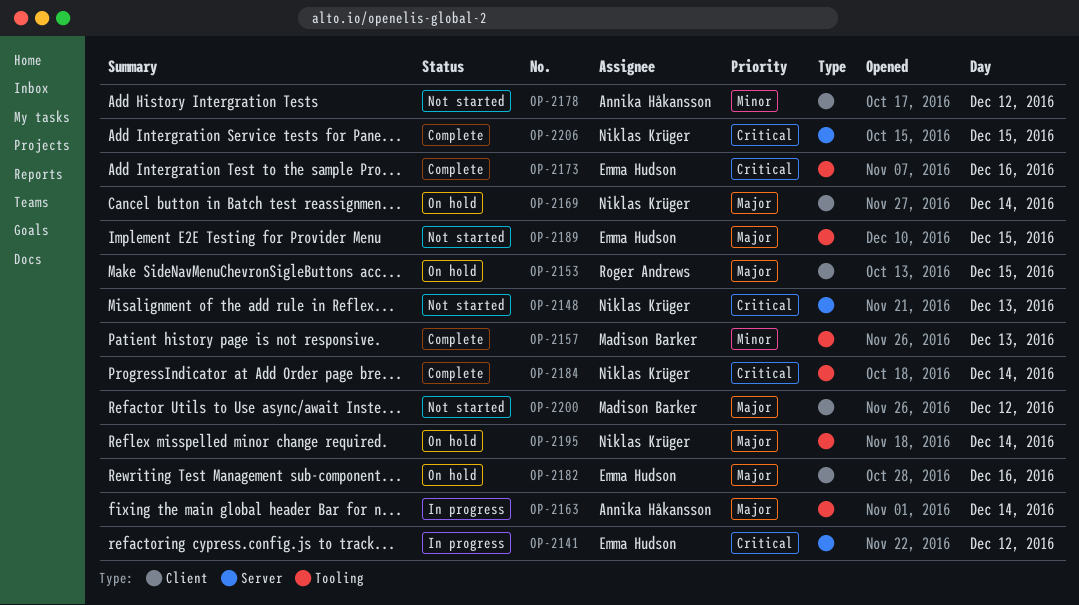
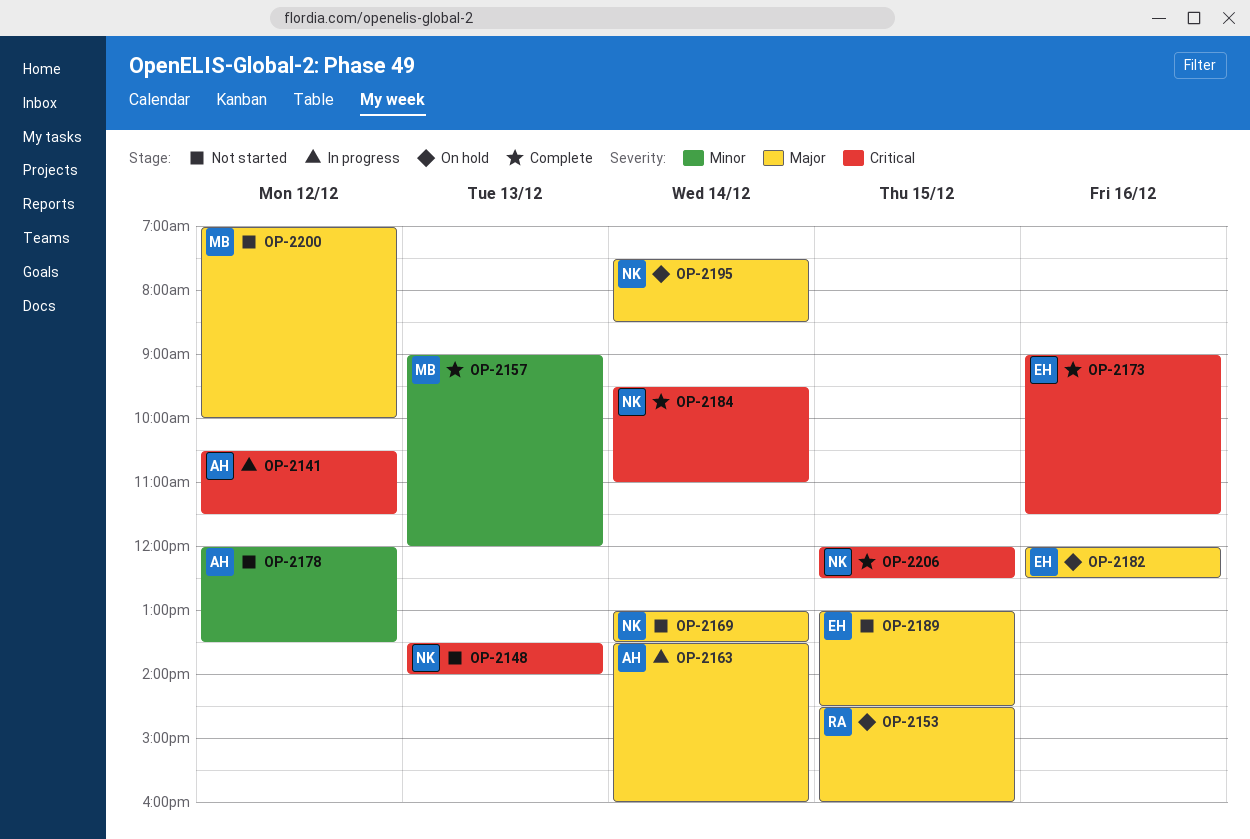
OP-2141, owner: Emma Hudson -> Annika Håkansson
OP-2169, status: On hold -> Not started

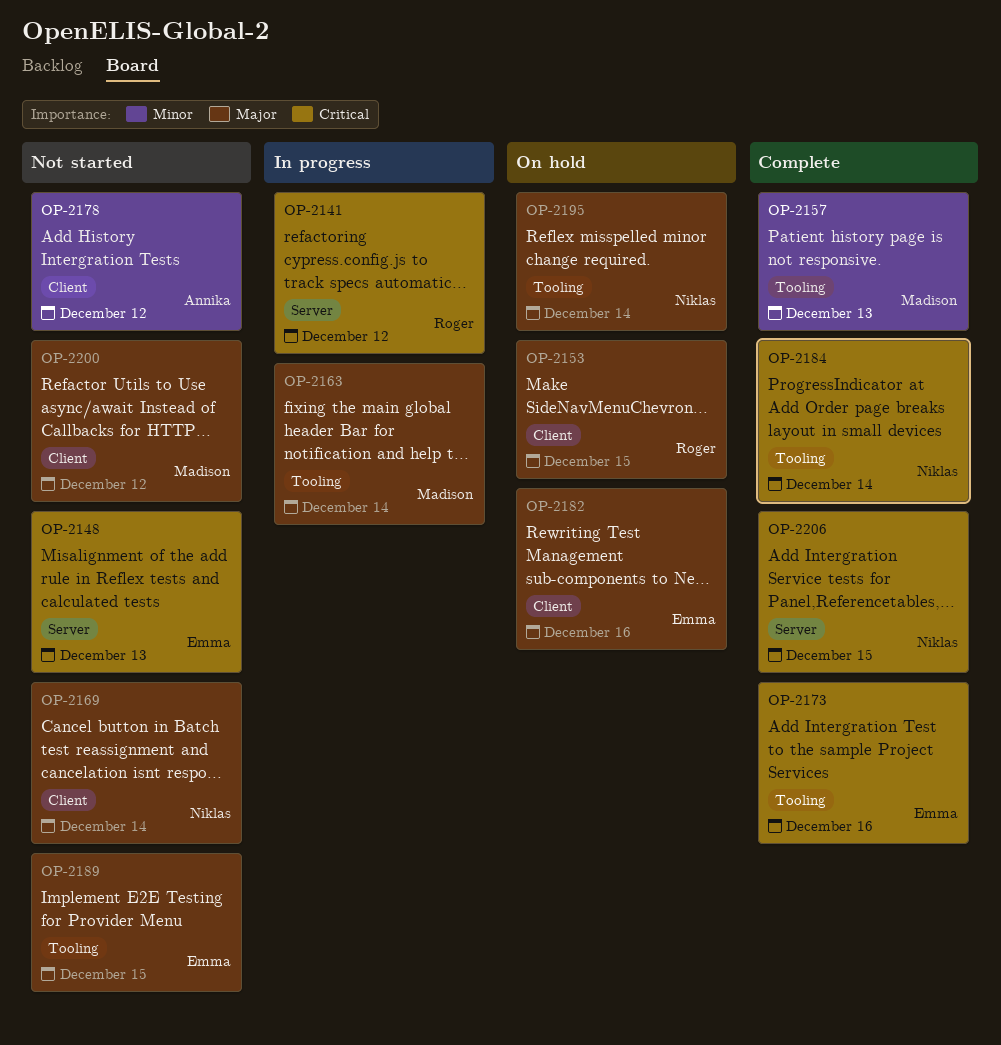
OP-2141, owner: Annika -> Roger
OP-2148, owner: Niklas -> Emma
OP-2163, owner: Annika -> Madison

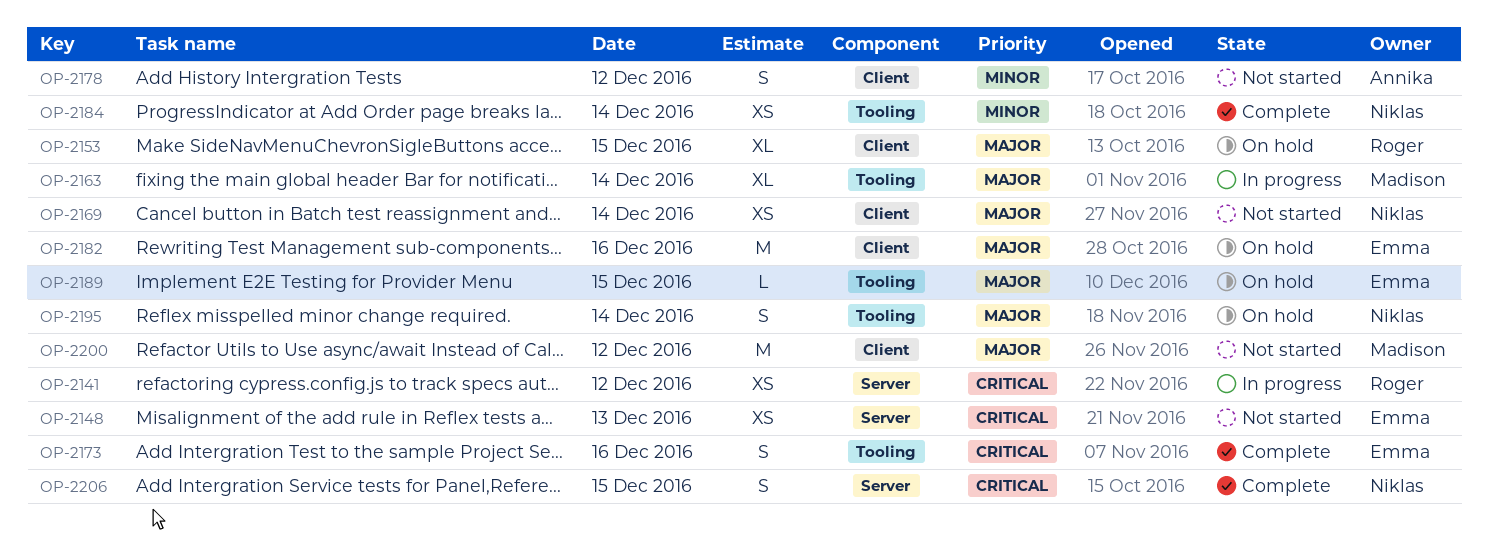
OP-2157: present -> none
OP-2184, priority: Critical -> Minor
OP-2189, status: Not started -> On hold

